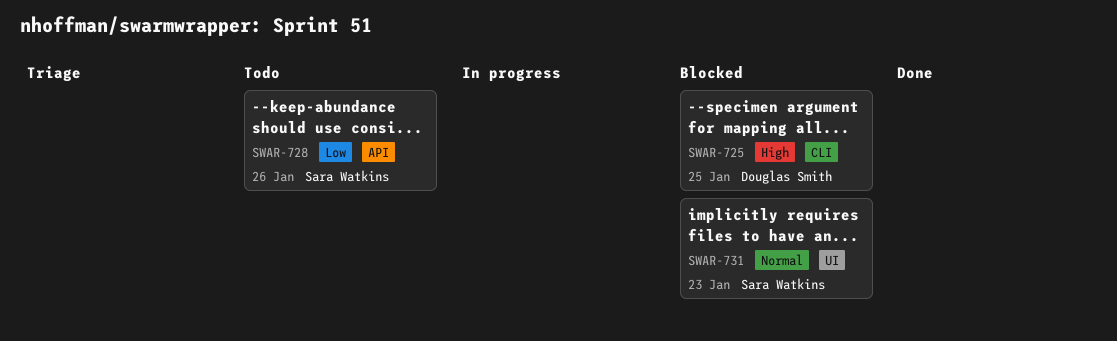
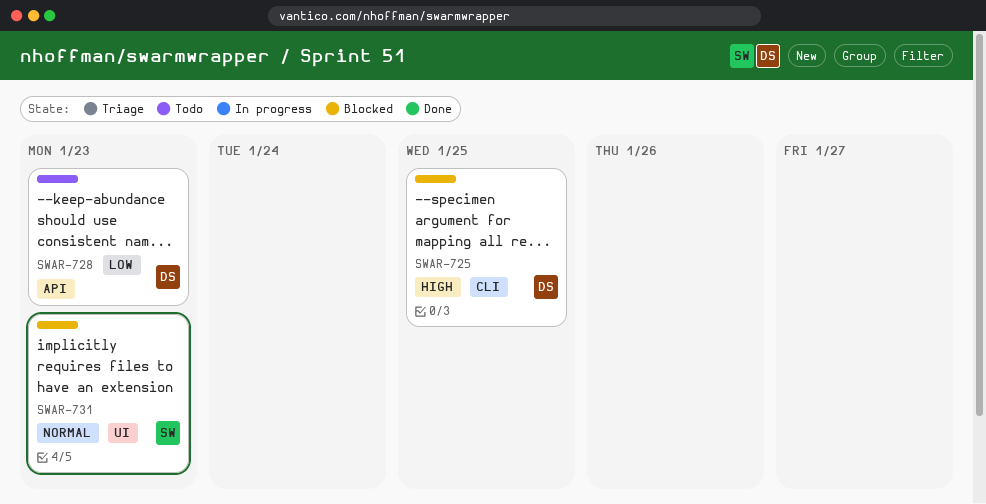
SWAR-728, owner: Sara Watkins -> Douglas Smith
SWAR-728, due: Jan 26 -> Jan 23

